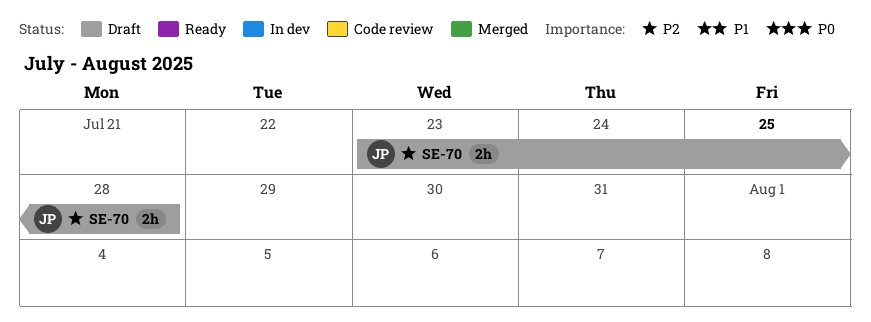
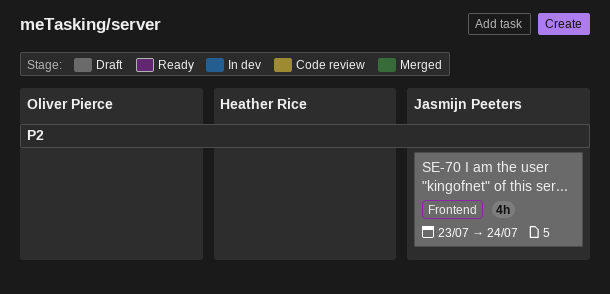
SE-70, estimate: 2h -> 4h
SE-70, due: Jul 28 -> Jul 24

